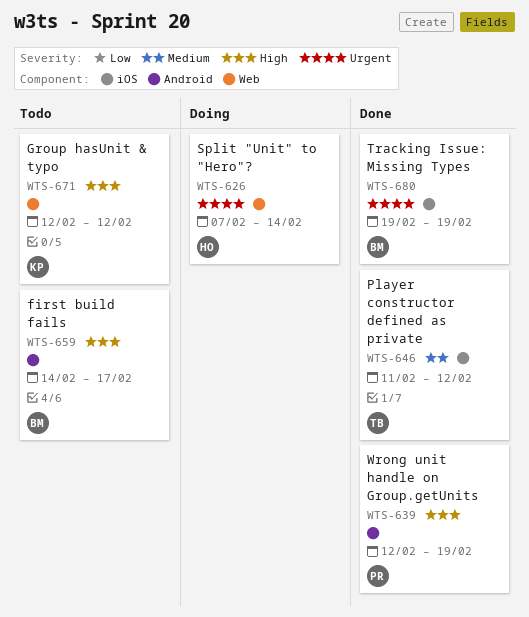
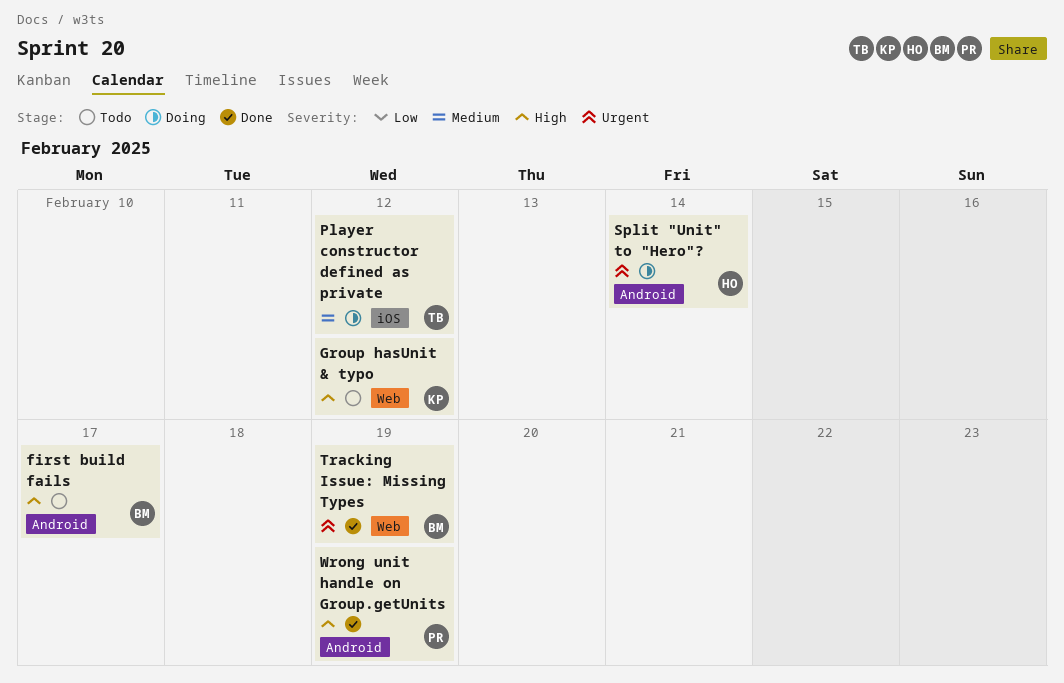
Player constructor defined as private, status: Done -> Doing
Split "Unit" to "Hero"?, label: Web -> Android
Tracking Issue: Missing Types, label: iOS -> Web

